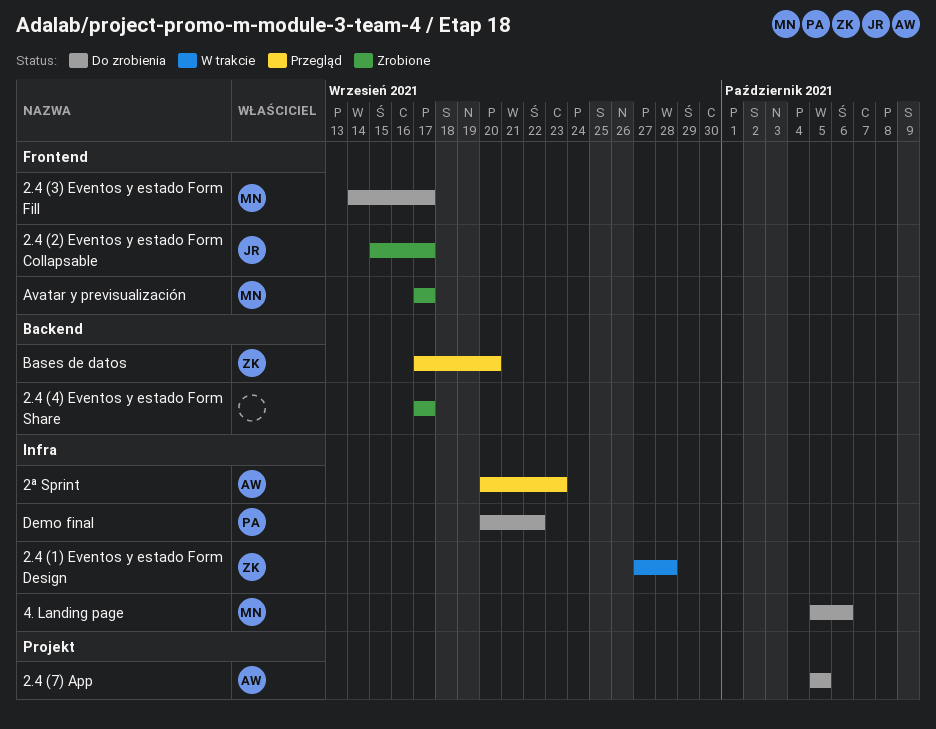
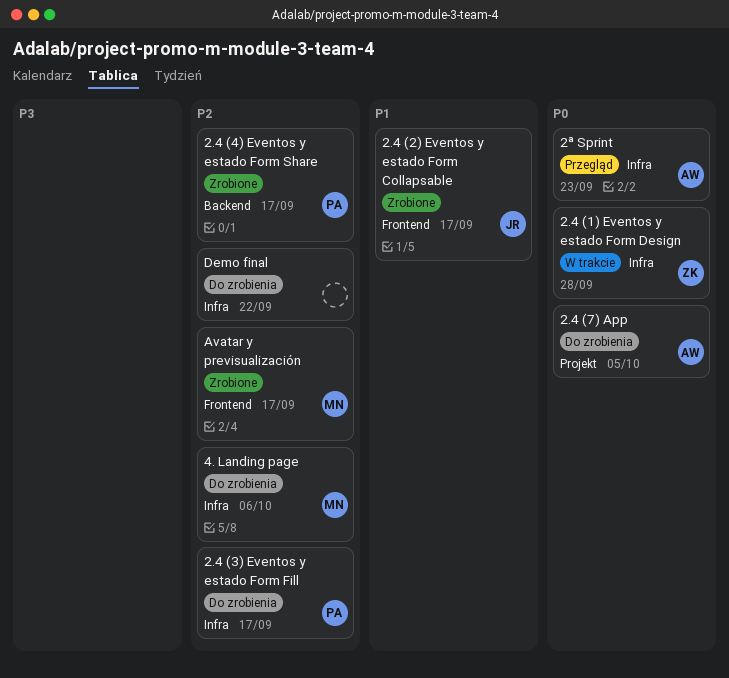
2.4 (3) Eventos y estado Form Fill, owner: MN -> PA
2.4 (3) Eventos y estado Form Fill, label: Frontend -> Infra
2.4 (4) Eventos y estado Form Share, owner: none -> PA
Bases de datos: present -> none
Demo final, owner: PA -> none

